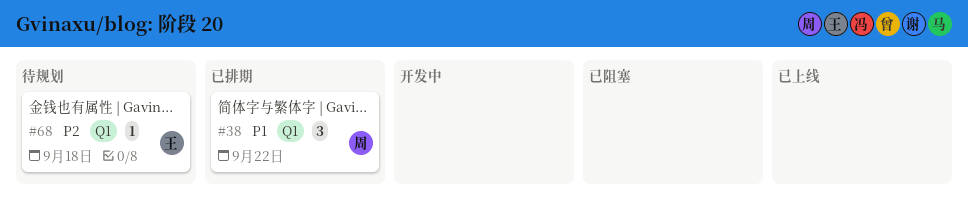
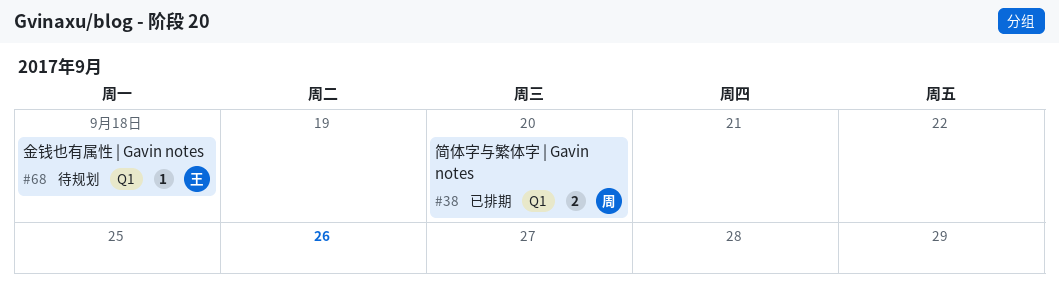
#38, estimate: 3 -> 2
#38, due: Sep 22 -> Sep 20

